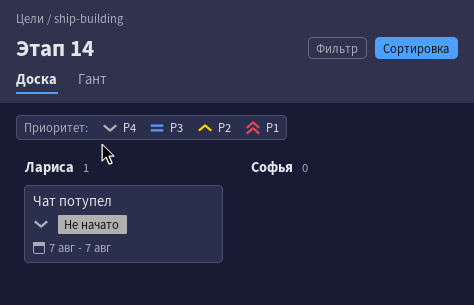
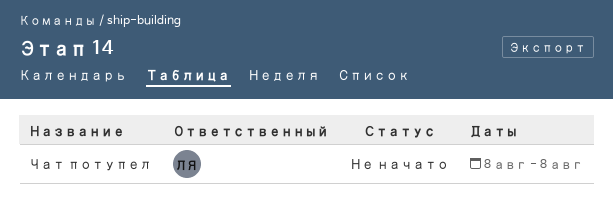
Чат потупел, start: Aug 7 -> Aug 8
Чат потупел, due: Aug 7 -> Aug 8

